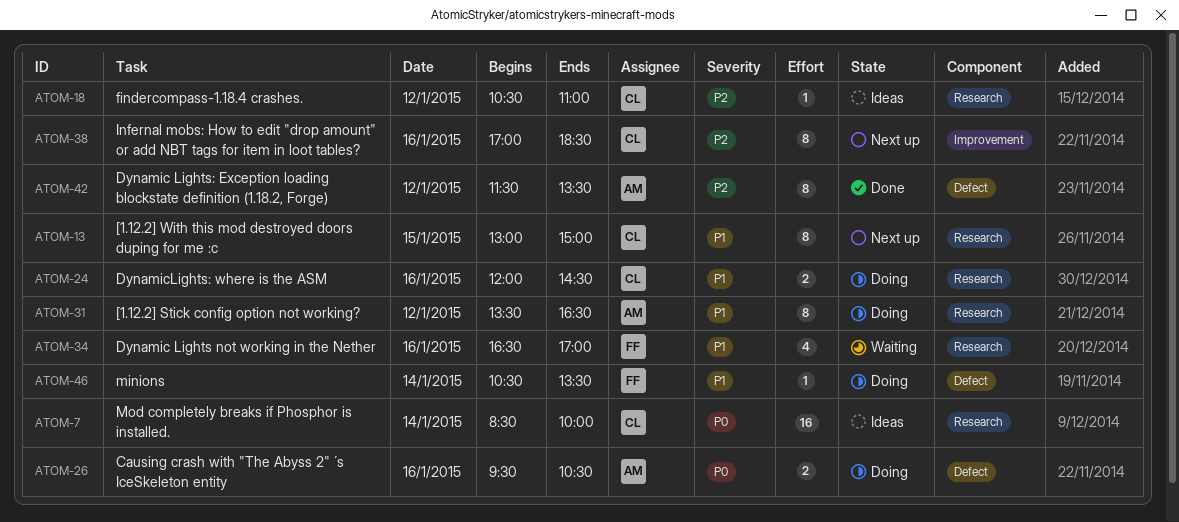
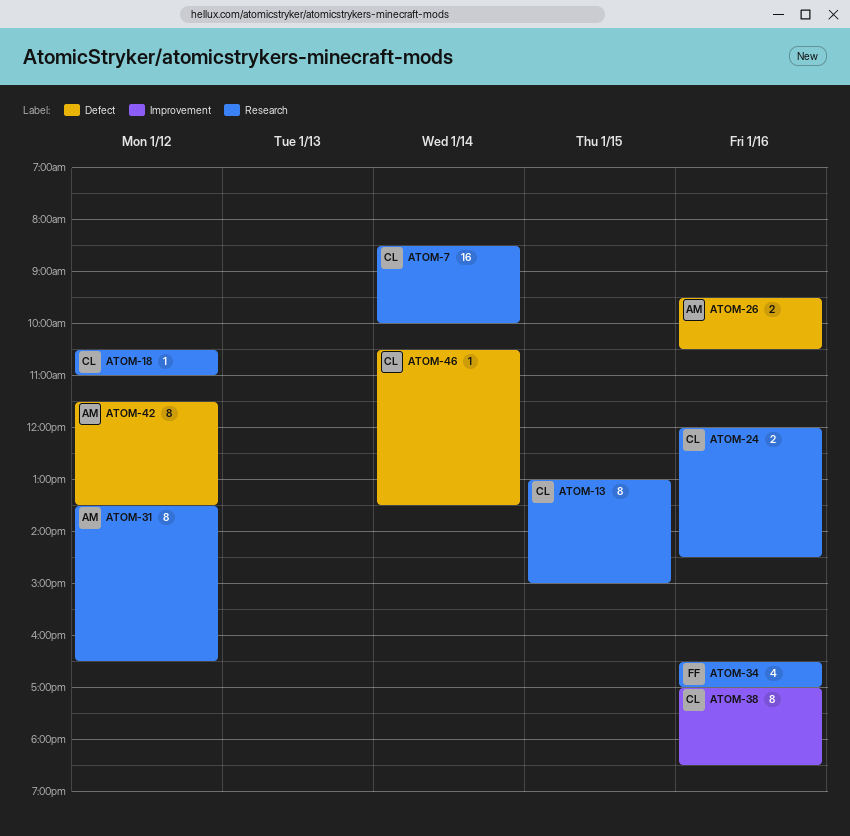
ATOM-46, owner: FF -> CL

